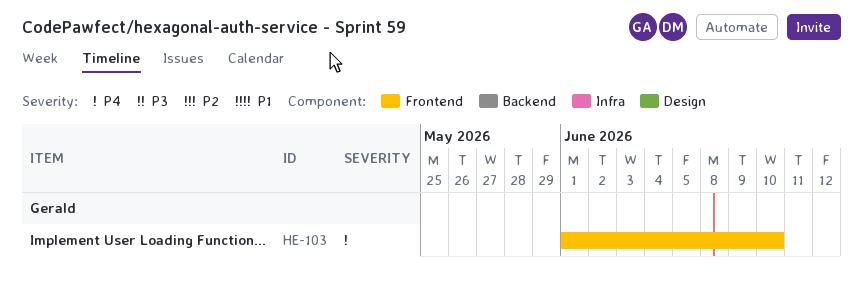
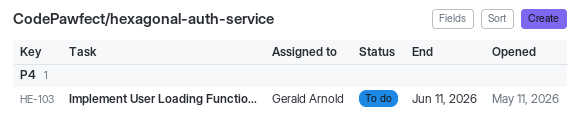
HE-103, due: Jun 10 -> Jun 11

